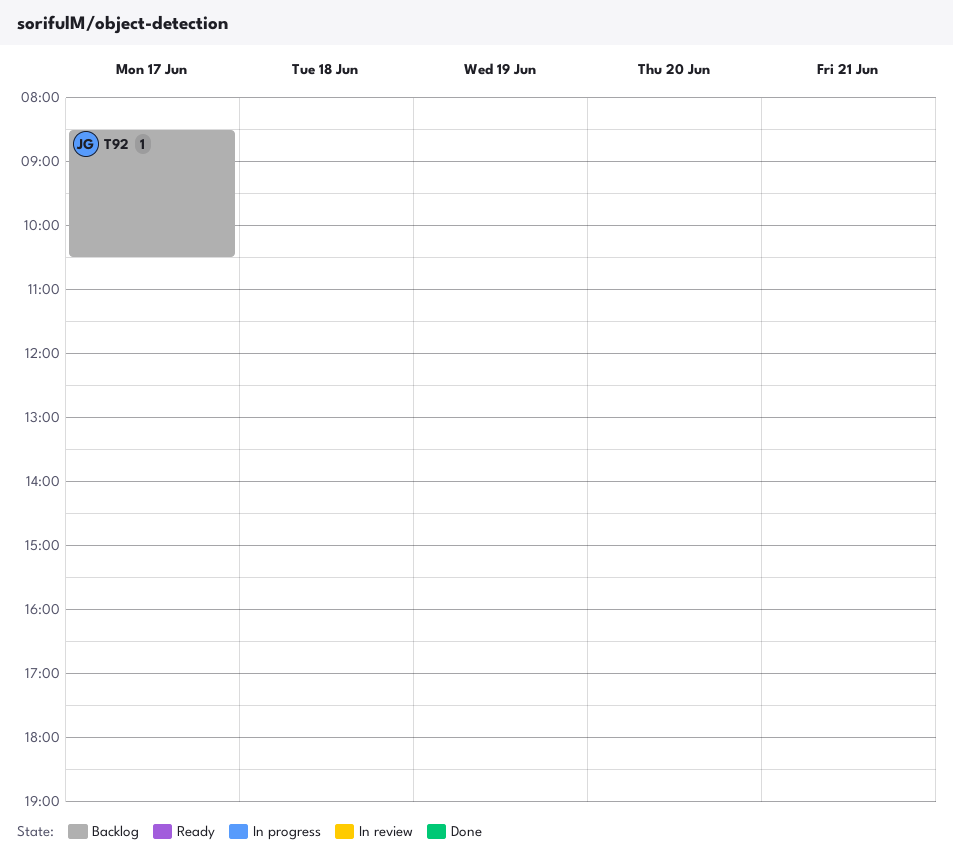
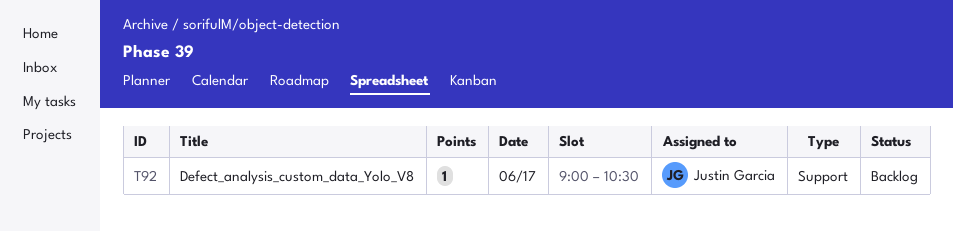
T92, begins: 08:30 -> 09:00

